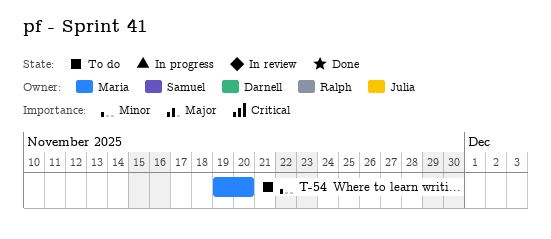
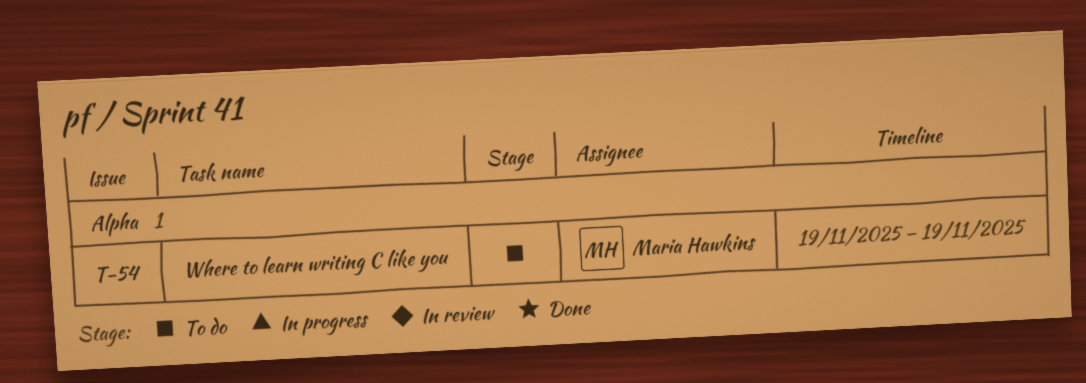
T-54, due: Nov 20 -> Nov 19

